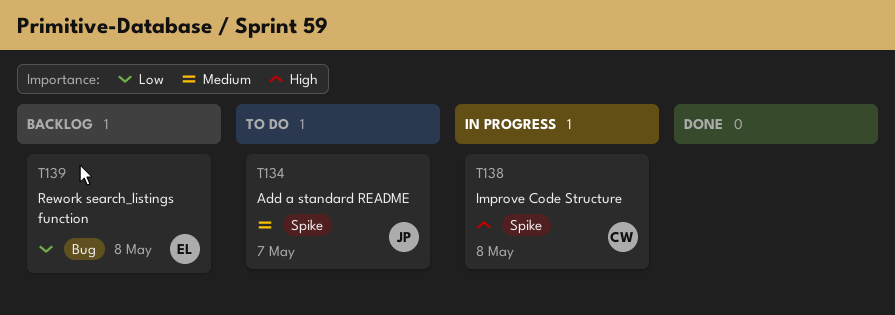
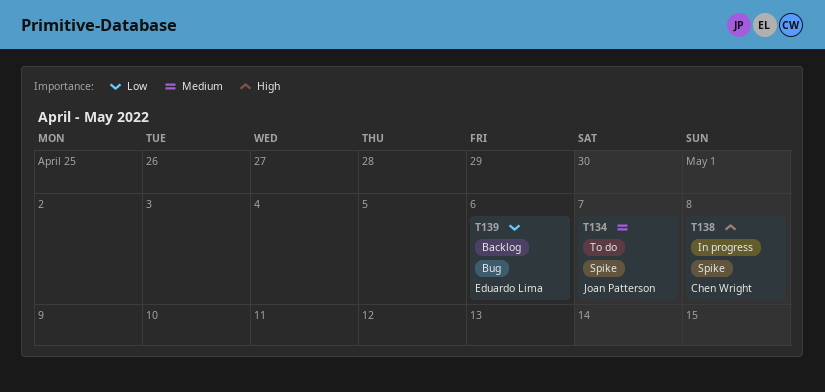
T139, due: May 8 -> May 6

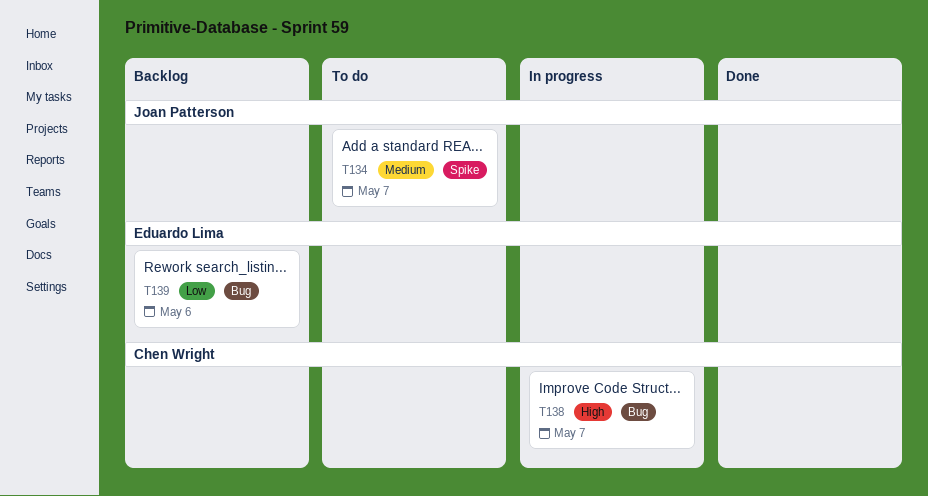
T138, label: Spike -> Bug
T138, due: May 8 -> May 7

